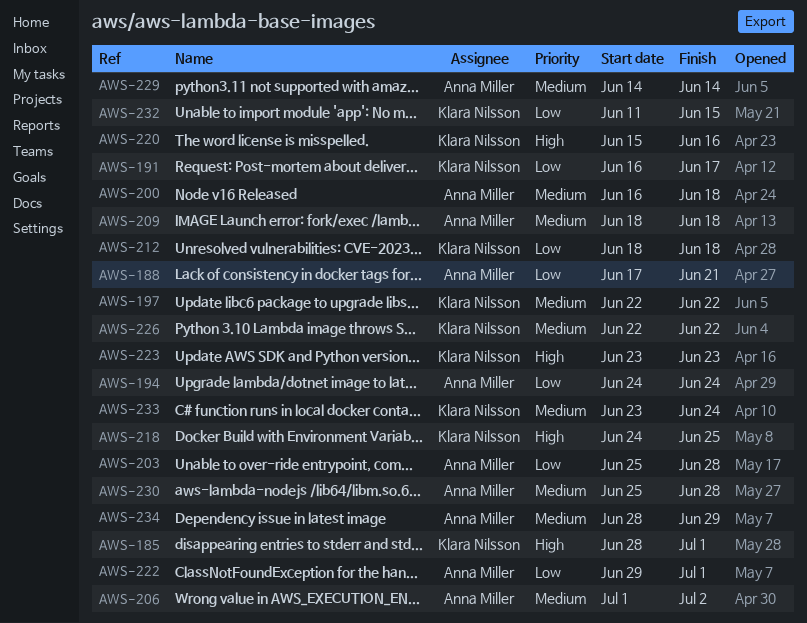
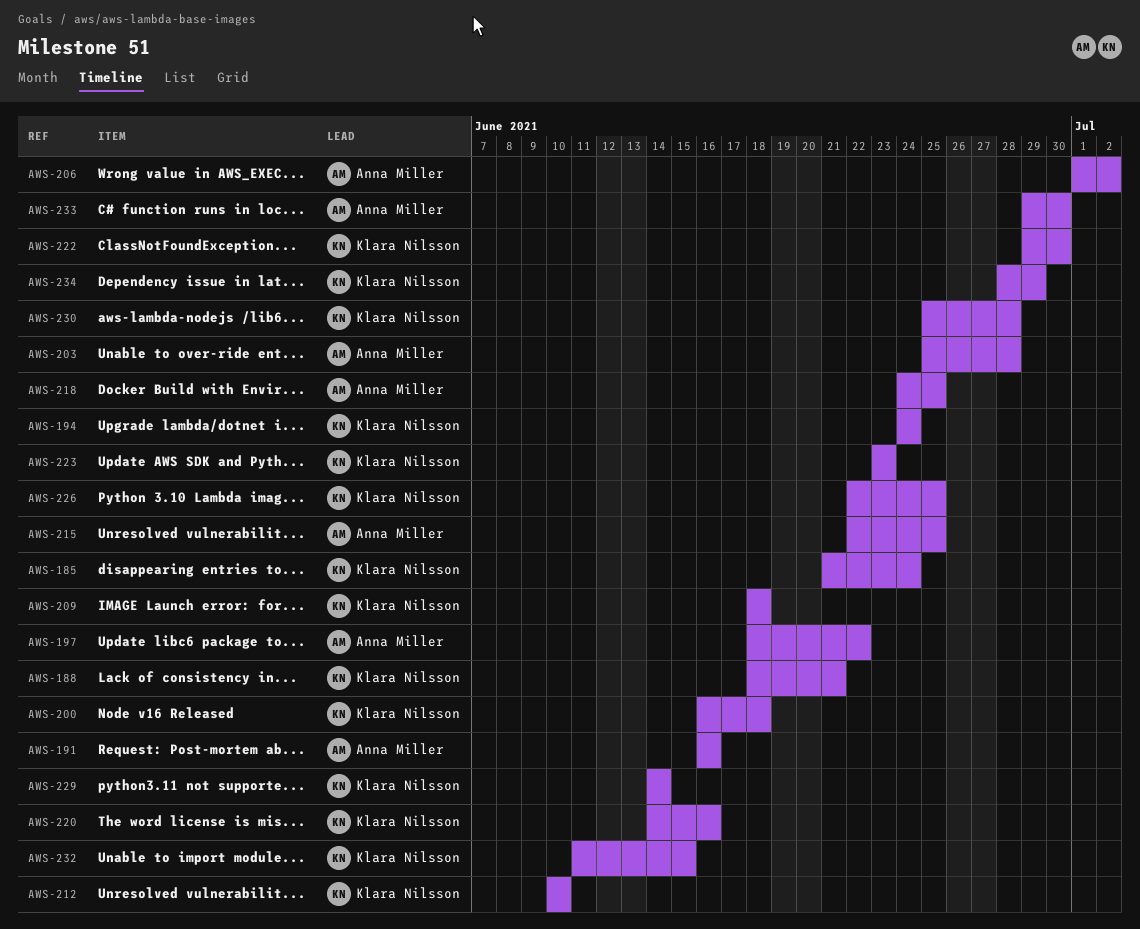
AWS-185, start: Jun 28 -> Jun 21
AWS-185, due: Jul 1 -> Jun 24
AWS-188, owner: Anna Miller -> Klara Nilsson
AWS-188, start: Jun 17 -> Jun 18
AWS-191, owner: Klara Nilsson -> Anna Miller
AWS-191, due: Jun 17 -> Jun 16
AWS-194, owner: Anna Miller -> Klara Nilsson
AWS-197, owner: Klara Nilsson -> Anna Miller
AWS-197, start: Jun 22 -> Jun 18
AWS-200, owner: Anna Miller -> Klara Nilsson
AWS-209, owner: Anna Miller -> Klara Nilsson
AWS-212, start: Jun 18 -> Jun 10
AWS-212, due: Jun 18 -> Jun 10
AWS-215: none -> present
AWS-218, owner: Klara Nilsson -> Anna Miller
AWS-220, start: Jun 15 -> Jun 14
AWS-222, owner: Anna Miller -> Klara Nilsson
AWS-222, due: Jul 1 -> Jun 30
AWS-226, due: Jun 22 -> Jun 25
AWS-229, owner: Anna Miller -> Klara Nilsson
AWS-230, owner: Anna Miller -> Klara Nilsson
AWS-233, owner: Klara Nilsson -> Anna Miller
AWS-233, start: Jun 23 -> Jun 29
AWS-233, due: Jun 24 -> Jun 30
AWS-234, owner: Anna Miller -> Klara Nilsson

